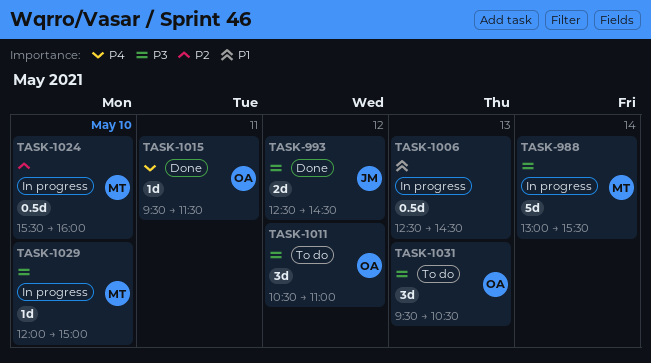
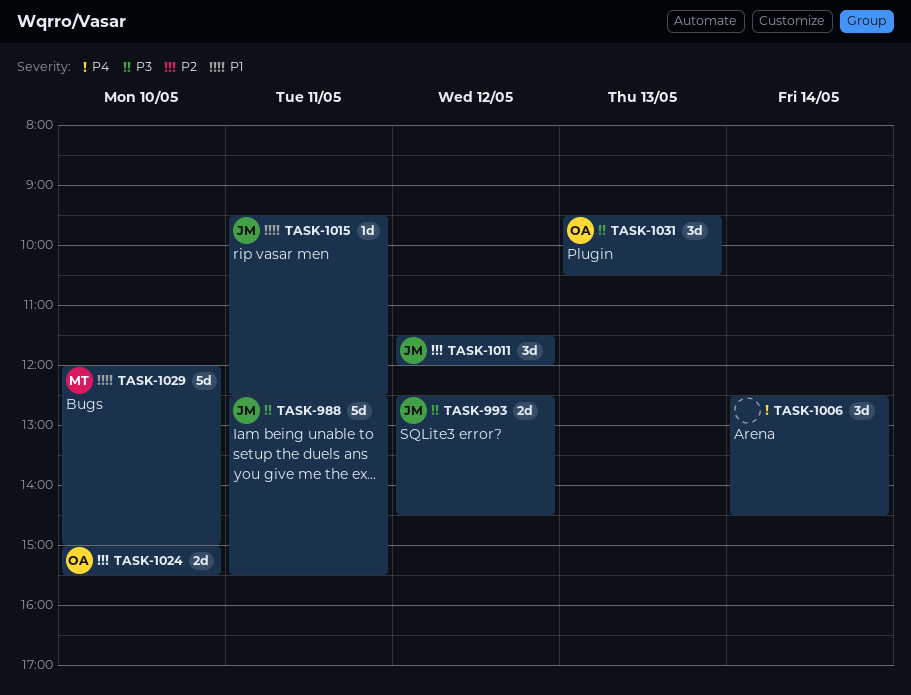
TASK-988, owner: MT -> JM
TASK-988, day: May 14 -> May 11
TASK-988, begins: 13:00 -> 12:30
TASK-1006, priority: P1 -> P4
TASK-1006, estimate: 0.5d -> 3d
TASK-1006, day: May 13 -> May 14
TASK-1011, owner: OA -> JM
TASK-1011, priority: P3 -> P2
TASK-1011, begins: 10:30 -> 11:30
TASK-1011, ends: 11:00 -> 12:00
TASK-1015, owner: OA -> JM
TASK-1015, priority: P4 -> P1
TASK-1015, ends: 11:30 -> 12:30
TASK-1024, owner: MT -> OA
TASK-1024, estimate: 0.5d -> 2d
TASK-1024, begins: 15:30 -> 15:00
TASK-1024, ends: 16:00 -> 15:30
TASK-1029, priority: P3 -> P1
TASK-1029, estimate: 1d -> 5d

